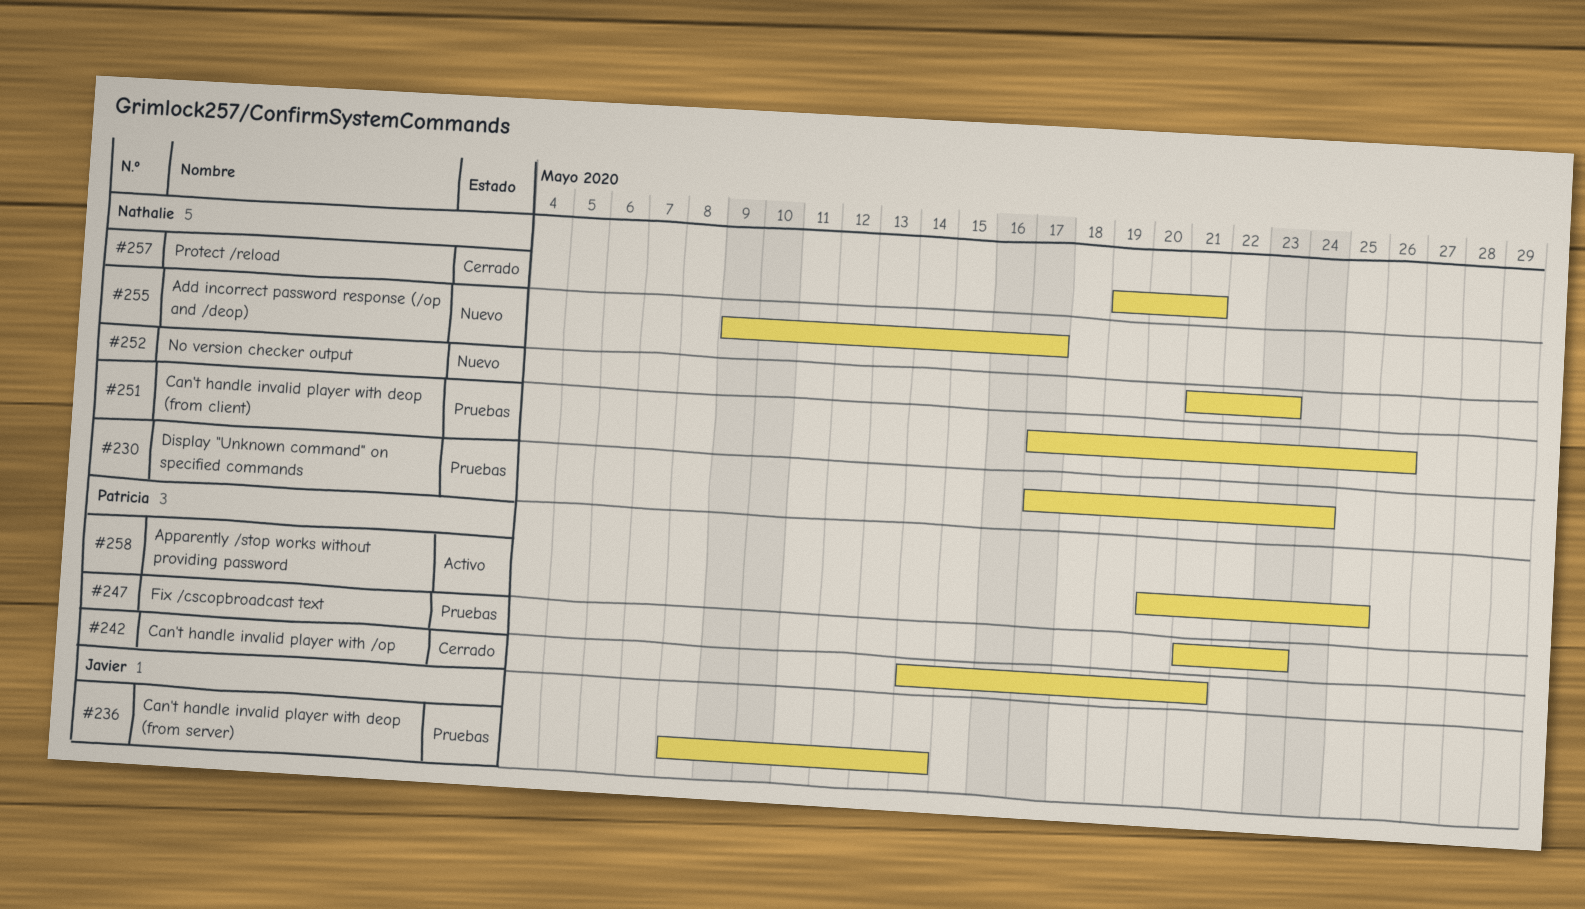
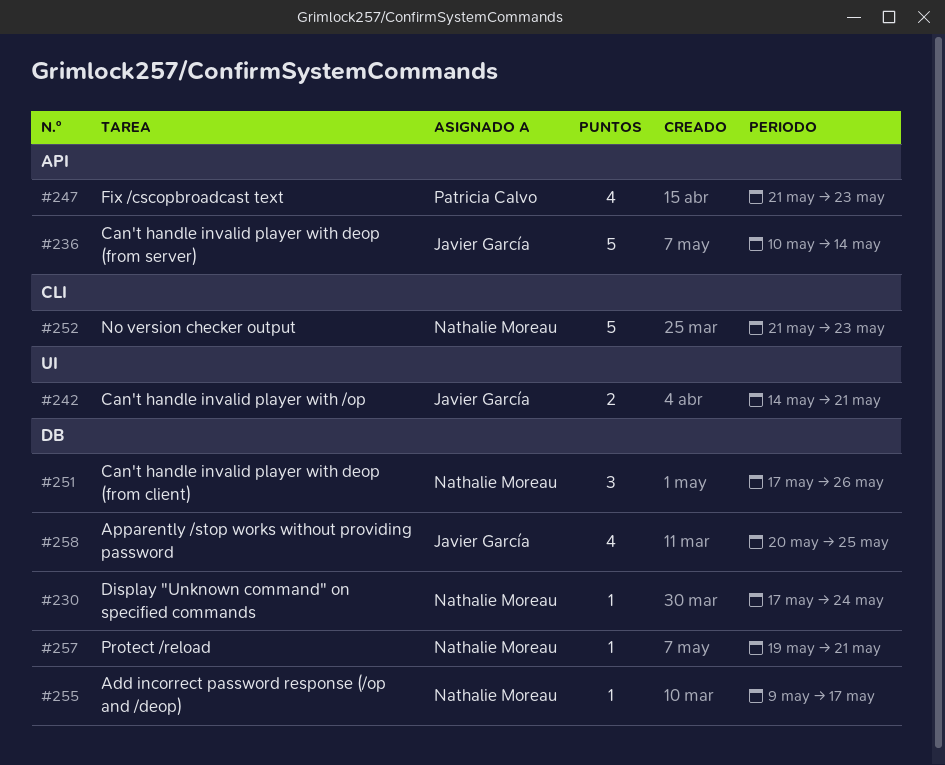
#236, start: May 8 -> May 10
#242, owner: Patricia Calvo -> Javier García
#258, owner: Patricia Calvo -> Javier García

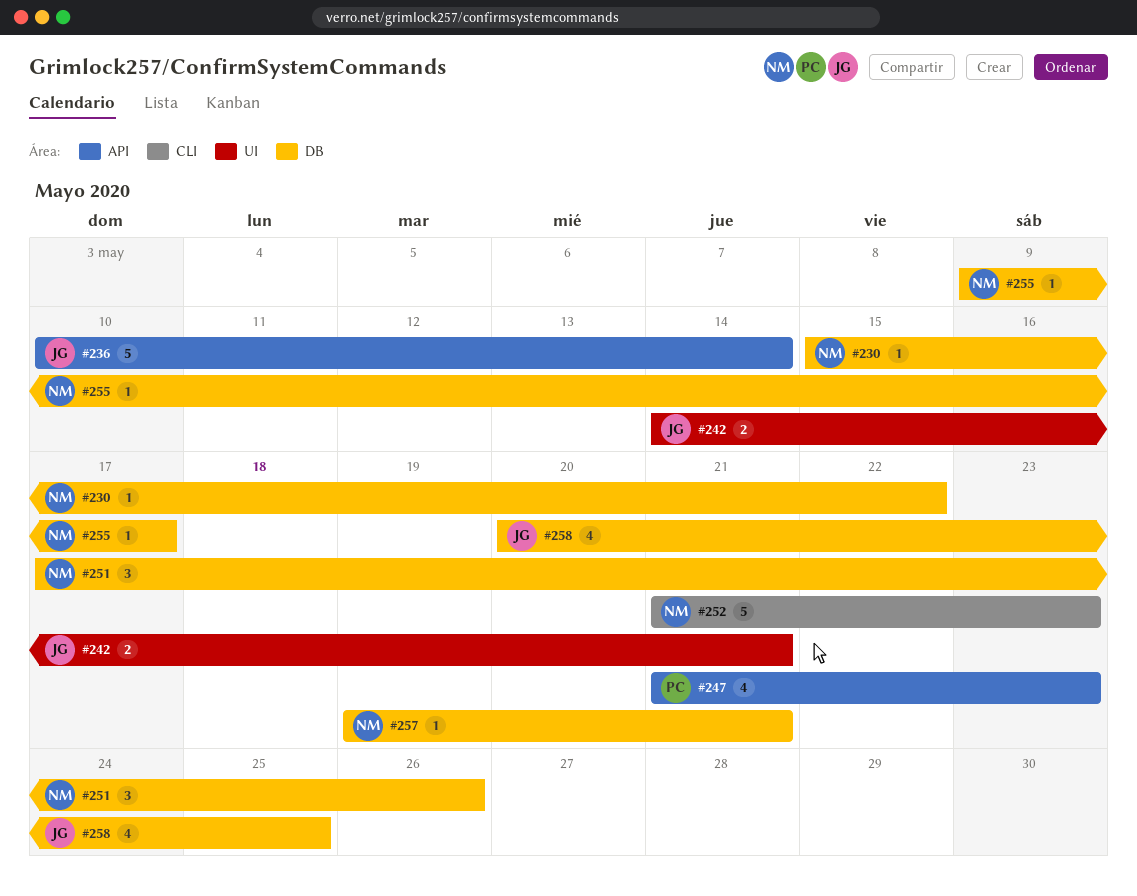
#230, start: May 17 -> May 15
#230, due: May 24 -> May 22

